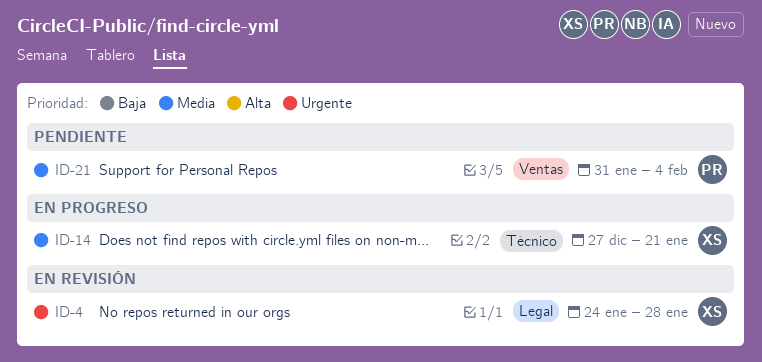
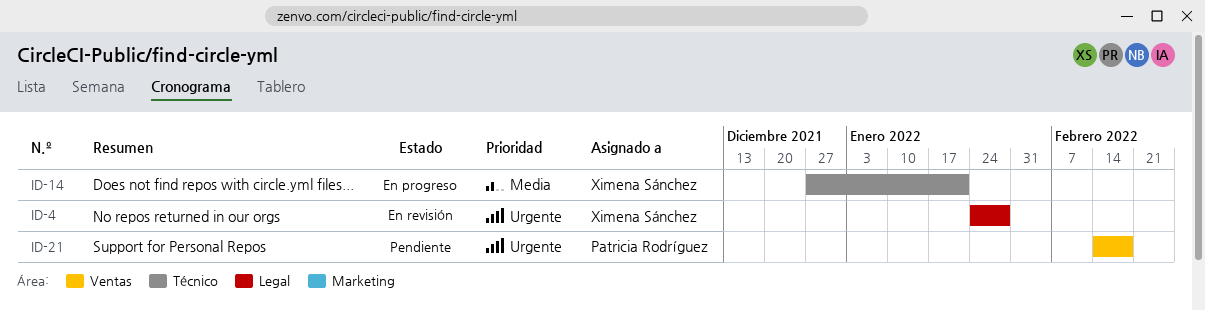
ID-21, priority: Media -> Urgente
ID-21, start: Jan 31 -> Feb 14
ID-21, due: Feb 4 -> Feb 18

